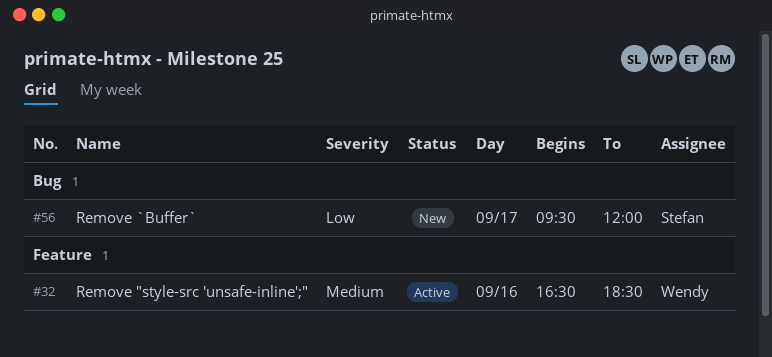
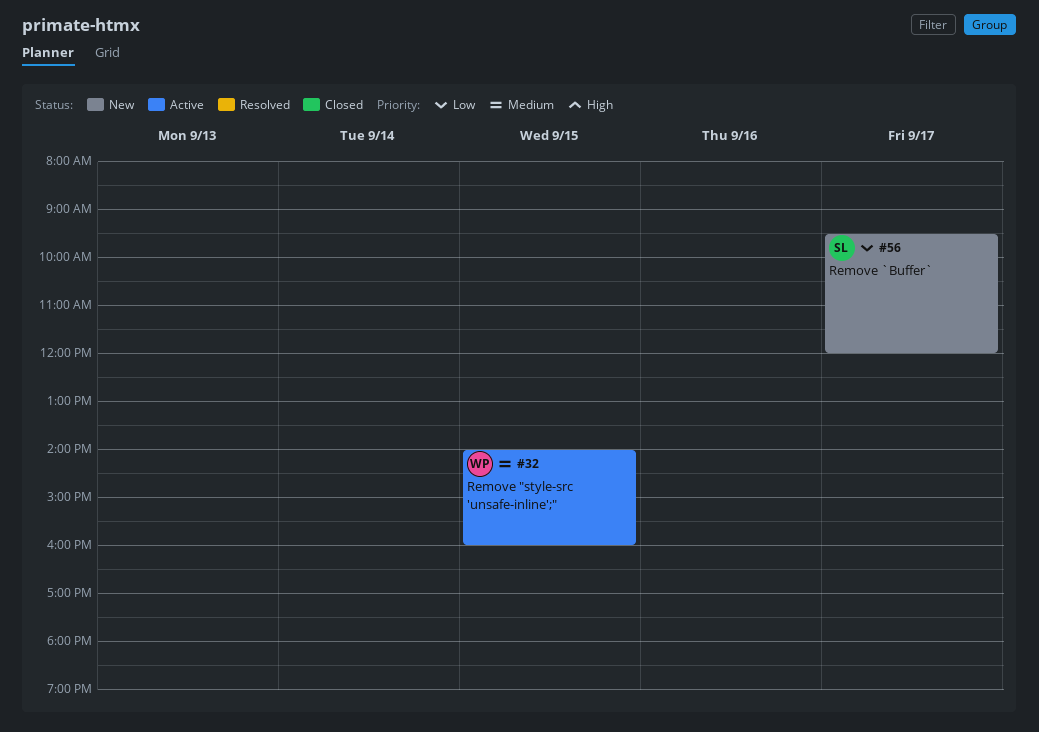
#32, day: Sep 16 -> Sep 15
#32, begins: 16:30 -> 14:00
#32, ends: 18:30 -> 16:00

